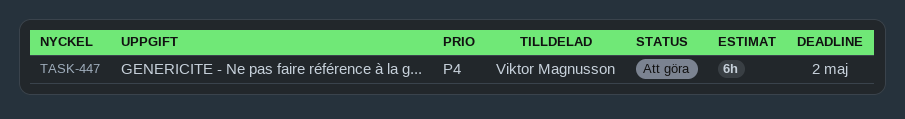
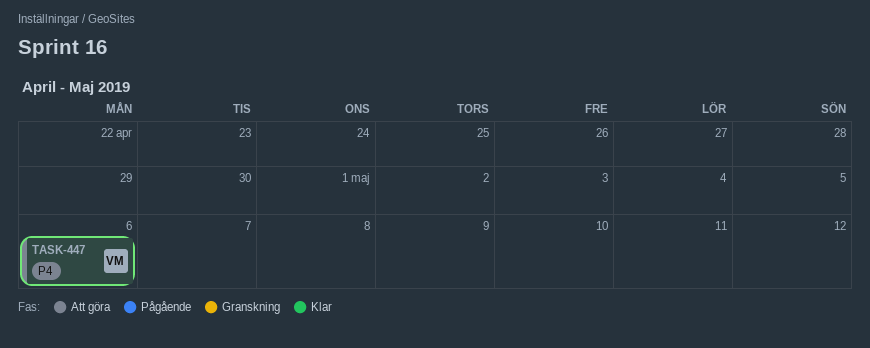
TASK-447, due: May 2 -> May 6

